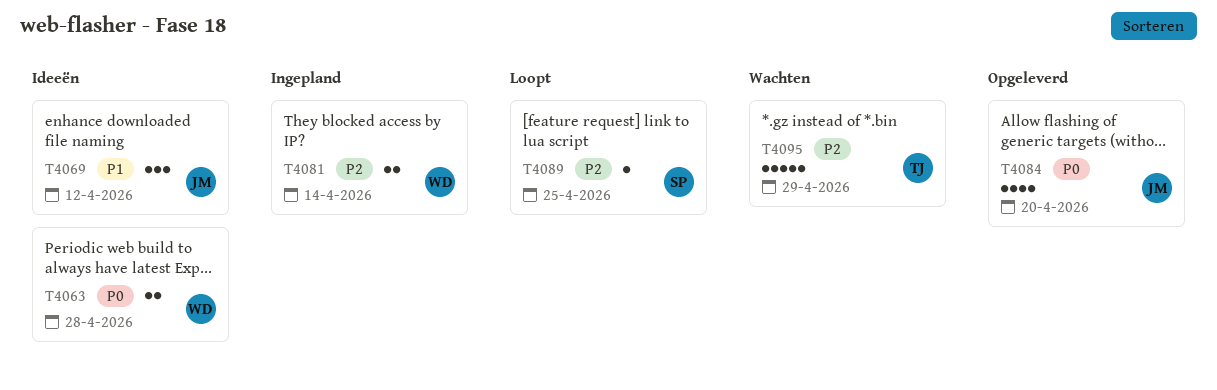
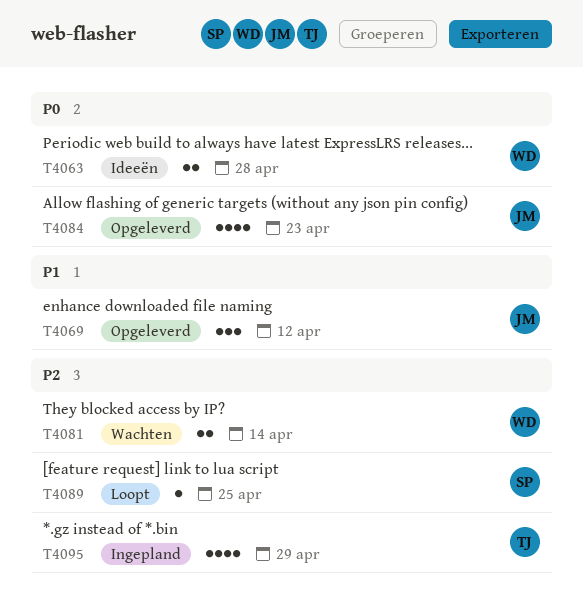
T4069, status: Ideeën -> Opgeleverd
T4081, status: Ingepland -> Wachten
T4084, due: Apr 20 -> Apr 23
T4095, status: Wachten -> Ingepland
T4095, estimate: 5 -> 4

